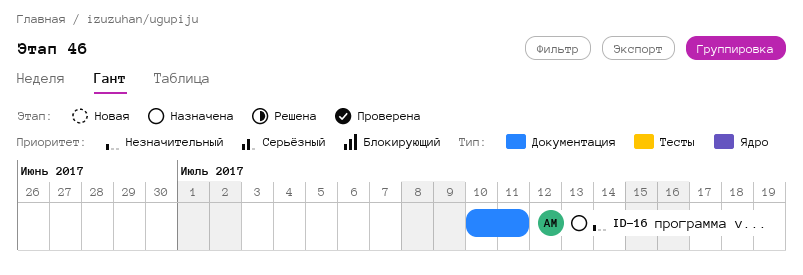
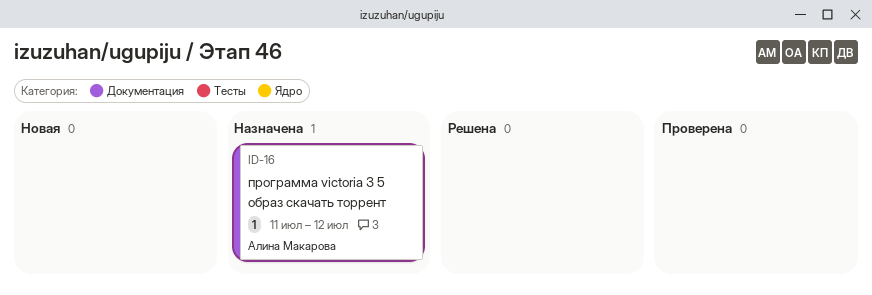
ID-16, start: Jul 10 -> Jul 11
ID-16, due: Jul 11 -> Jul 12

